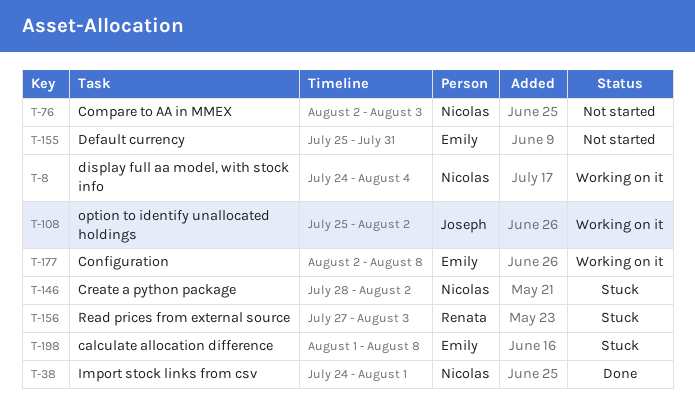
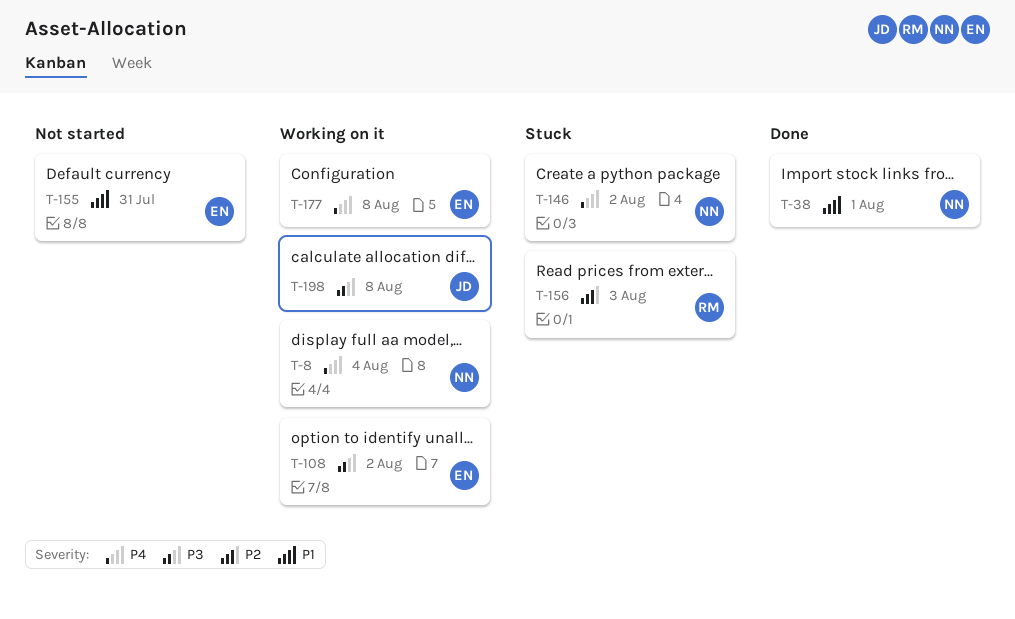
T-76: present -> none
T-108, owner: Joseph -> Emily
T-198, status: Stuck -> Working on it
T-198, owner: Emily -> Joseph

